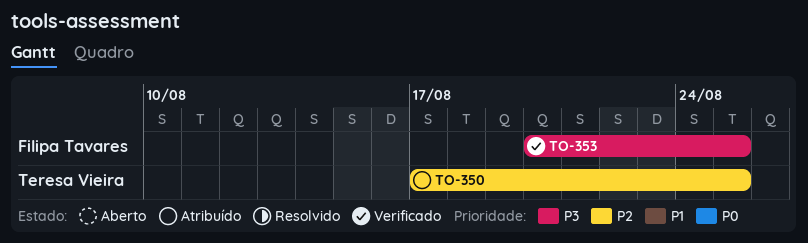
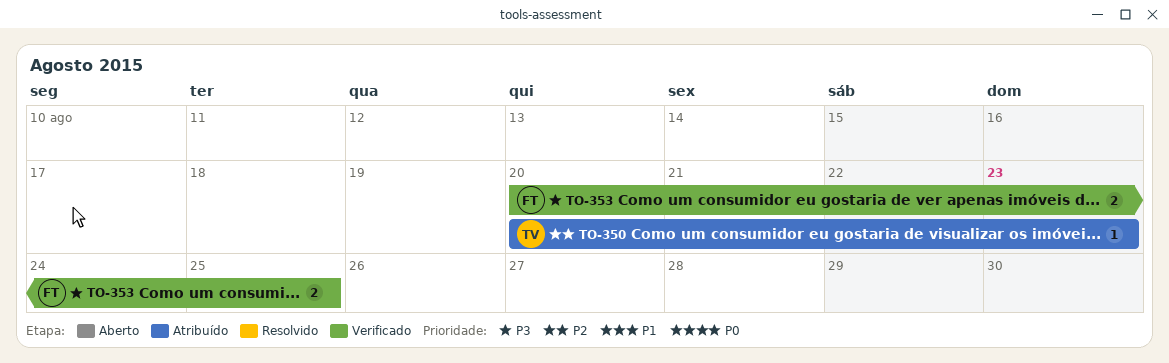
TO-350, start: Aug 17 -> Aug 20
TO-350, due: Aug 25 -> Aug 23

